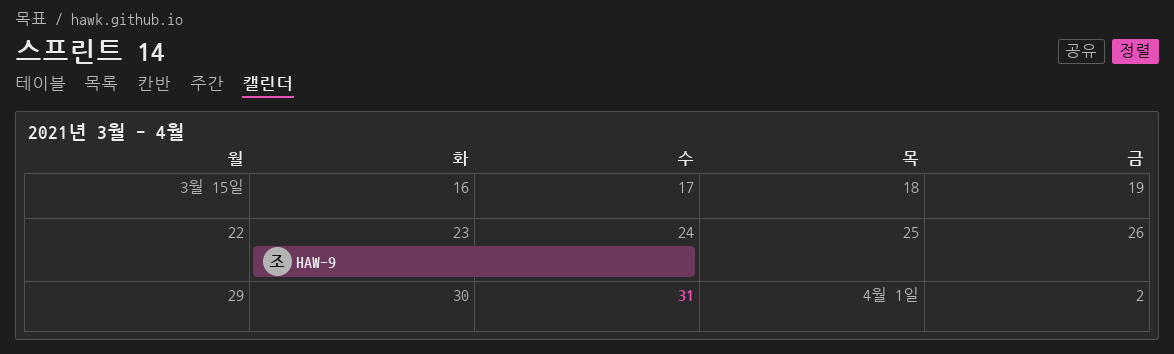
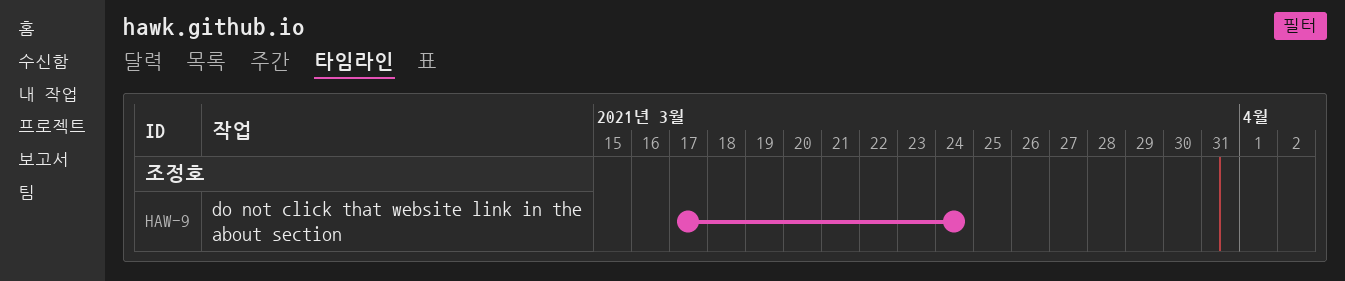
HAW-9, start: Mar 23 -> Mar 17

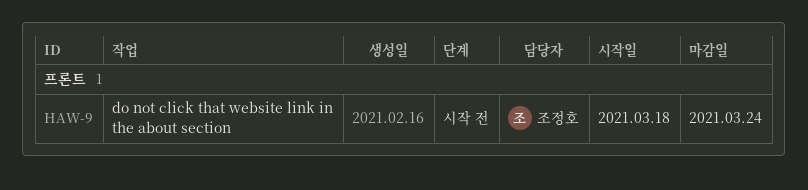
HAW-9, start: Mar 17 -> Mar 18

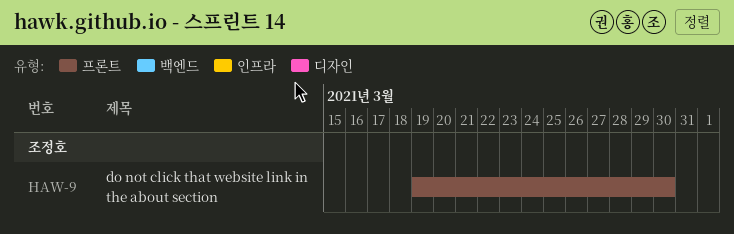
HAW-9, start: Mar 18 -> Mar 19
HAW-9, due: Mar 24 -> Mar 30

